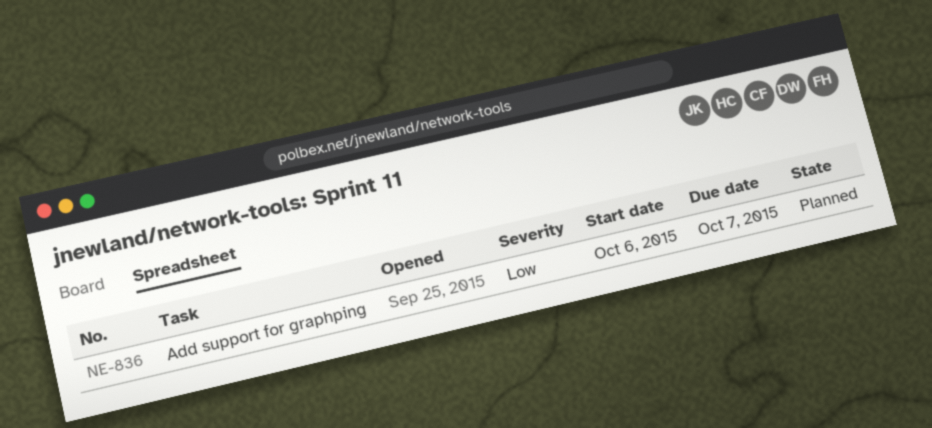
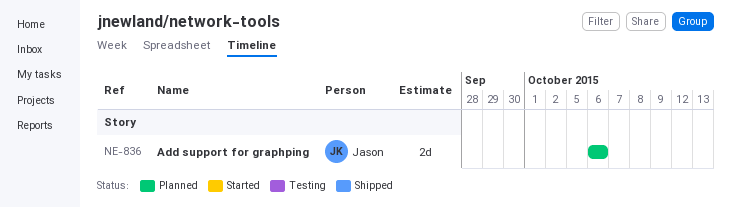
NE-836, due: Oct 7 -> Oct 6

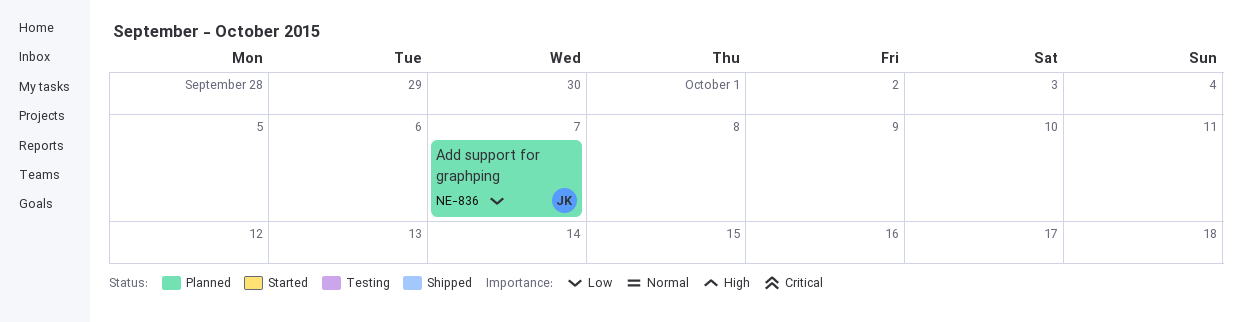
NE-836, due: Oct 6 -> Oct 7

